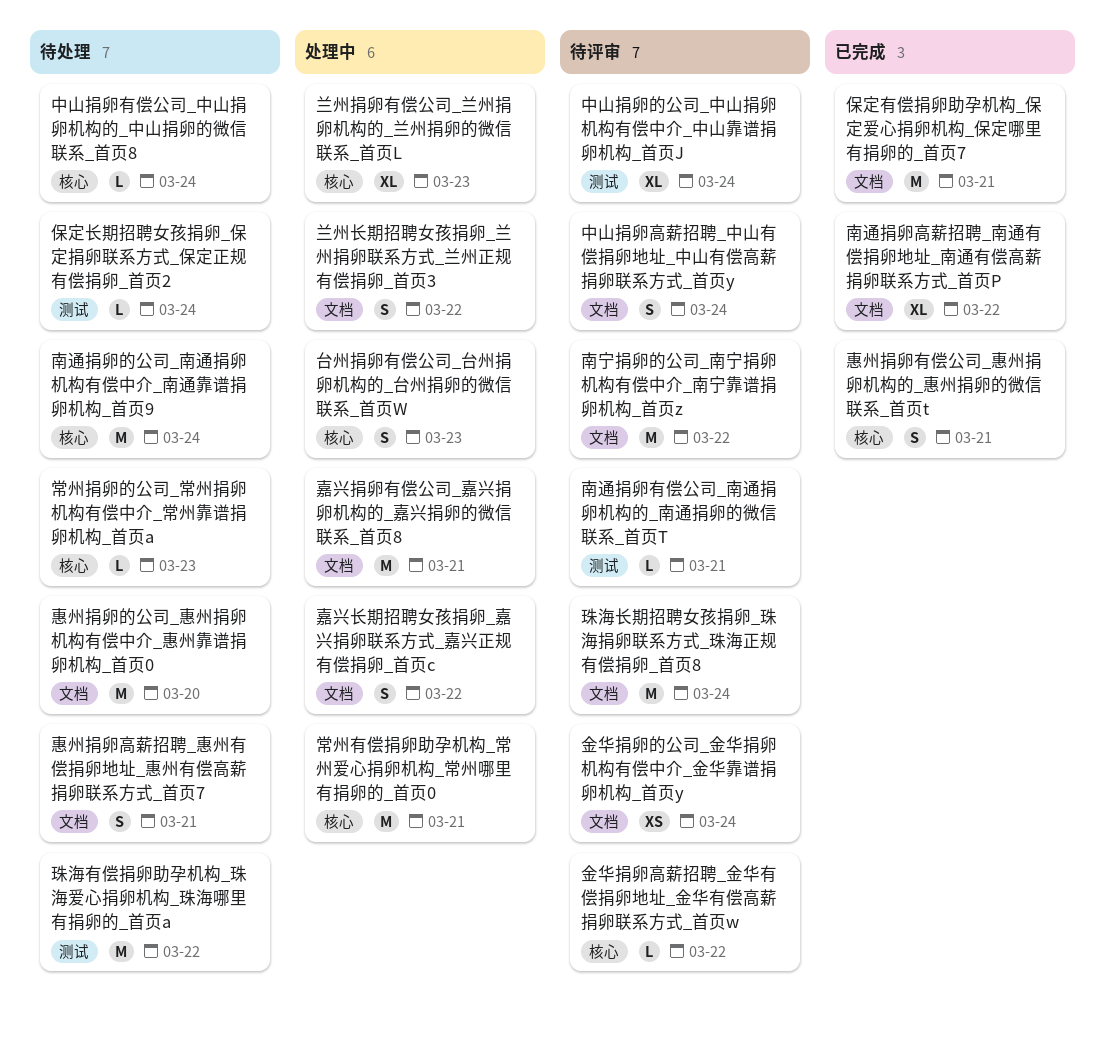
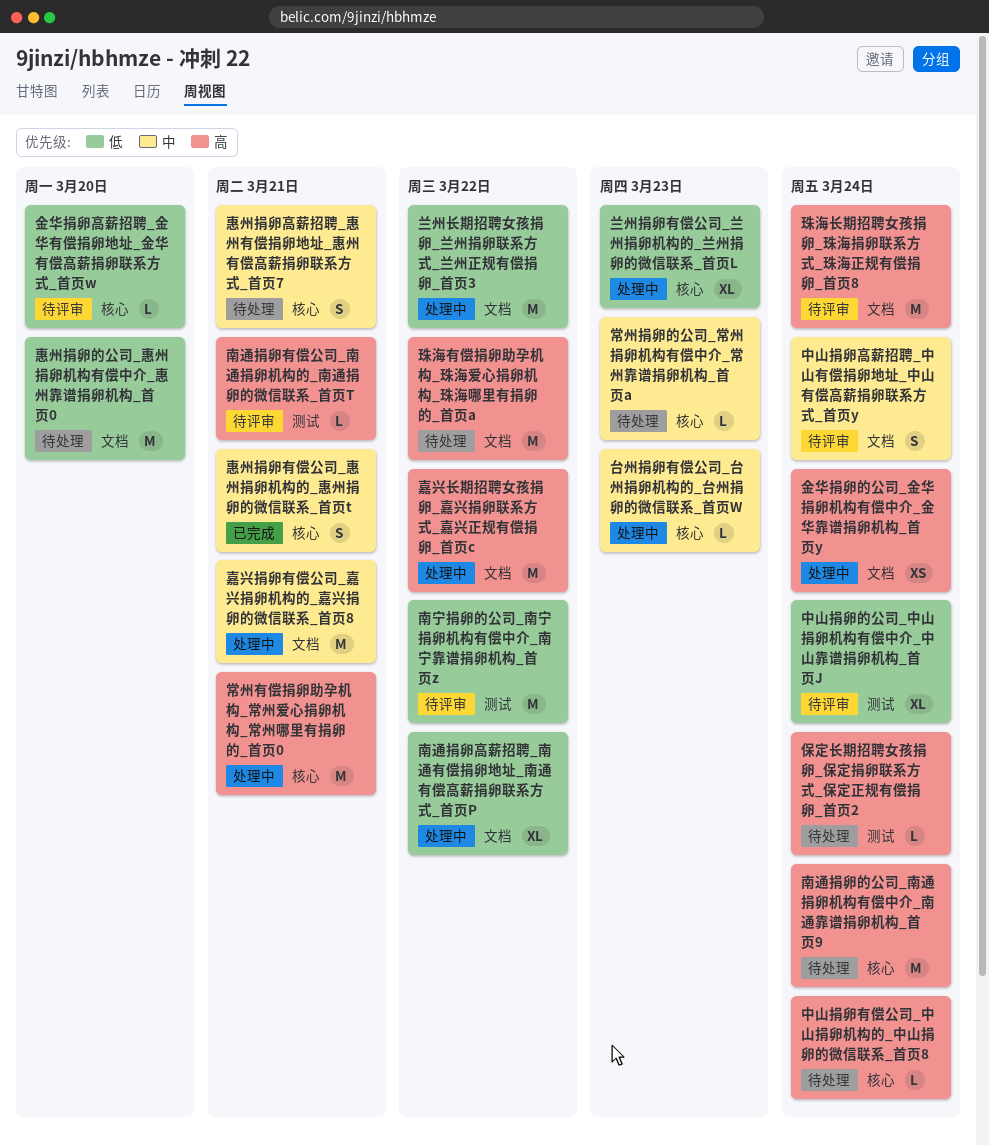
保定有偿捐卵助孕机构_保定爱心捐卵机构_保定哪里有捐卵的_首页7: present -> none
兰州长期招聘女孩捐卵_兰州捐卵联系方式_兰州正规有偿捐卵_首页3, estimate: S -> M
南宁捐卵的公司_南宁捐卵机构有偿中介_南宁靠谱捐卵机构_首页z, label: 文档 -> 测试
南通捐卵高薪招聘_南通有偿捐卵地址_南通有偿高薪捐卵联系方式_首页P, status: 已完成 -> 处理中
台州捐卵有偿公司_台州捐卵机构的_台州捐卵的微信联系_首页W, estimate: S -> L
嘉兴长期招聘女孩捐卵_嘉兴捐卵联系方式_嘉兴正规有偿捐卵_首页c, estimate: S -> M
惠州捐卵高薪招聘_惠州有偿捐卵地址_惠州有偿高薪捐卵联系方式_首页7, label: 文档 -> 核心
珠海有偿捐卵助孕机构_珠海爱心捐卵机构_珠海哪里有捐卵的_首页a, label: 测试 -> 文档
金华捐卵的公司_金华捐卵机构有偿中介_金华靠谱捐卵机构_首页y, status: 待评审 -> 处理中
金华捐卵高薪招聘_金华有偿捐卵地址_金华有偿高薪捐卵联系方式_首页w, due: Mar 22 -> Mar 20

